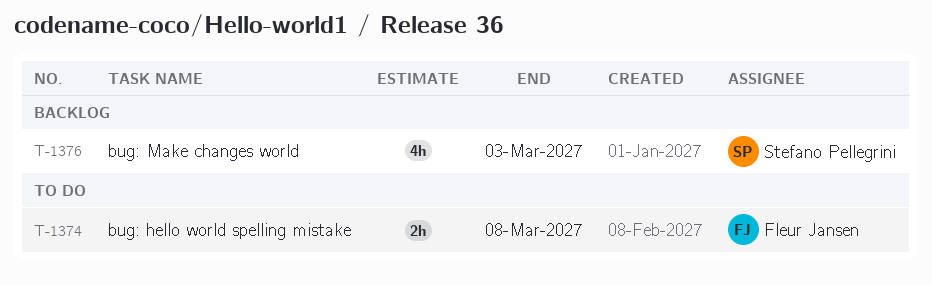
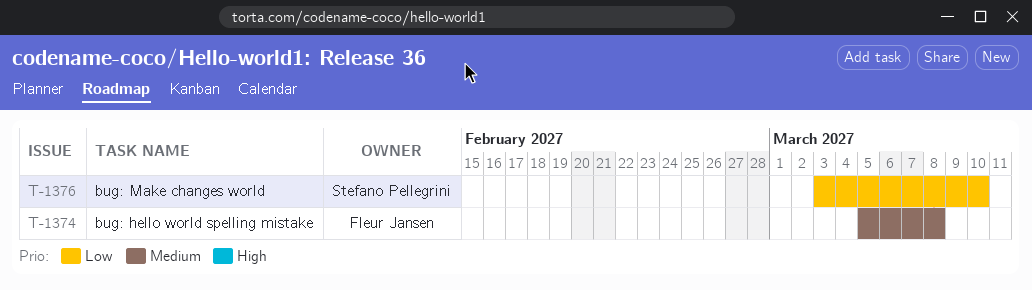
T-1376, due: Mar 3 -> Mar 10

